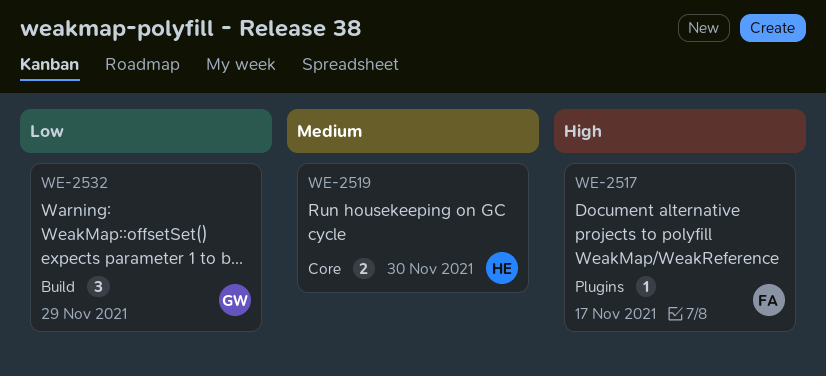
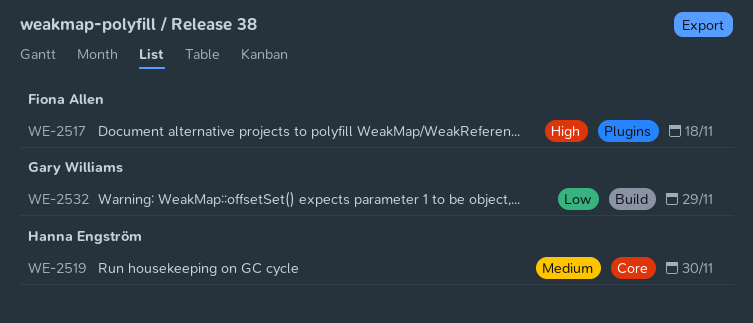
WE-2517, due: Nov 17 -> Nov 18

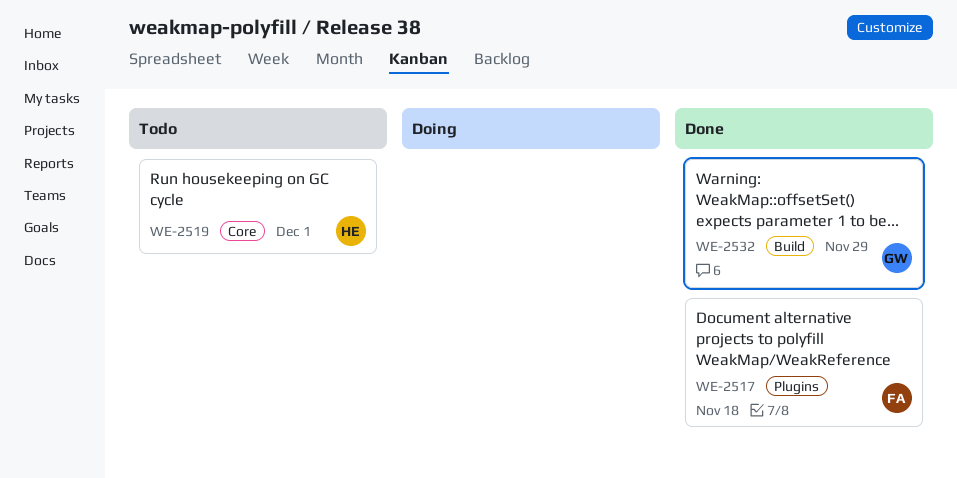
WE-2519, due: Nov 30 -> Dec 1

